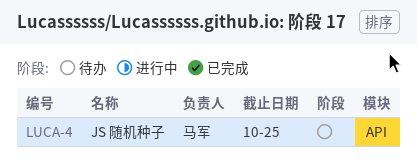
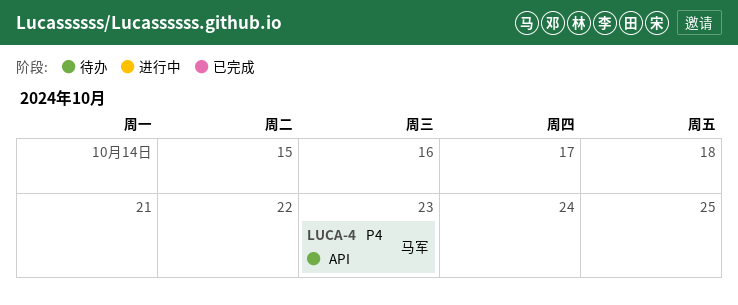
LUCA-4, due: Oct 25 -> Oct 23

